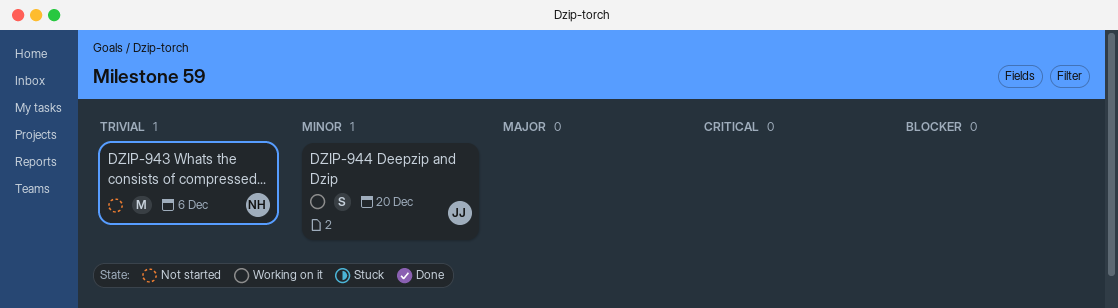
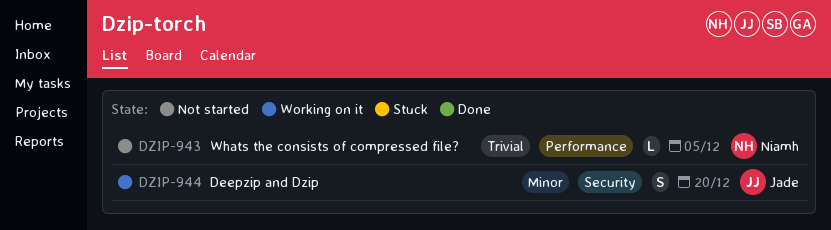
DZIP-943, estimate: M -> L
DZIP-943, due: Dec 6 -> Dec 5

